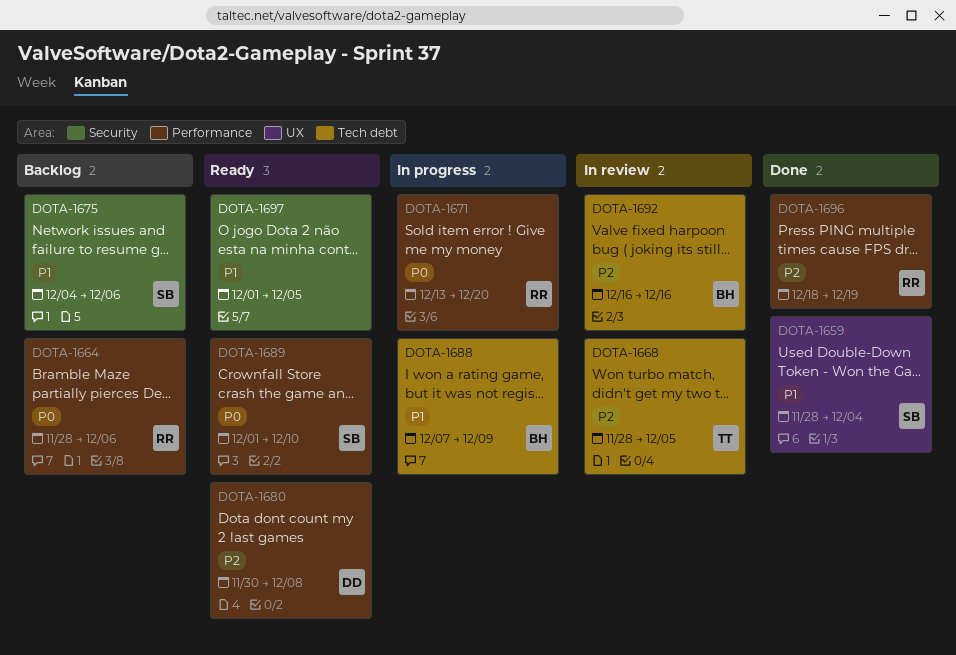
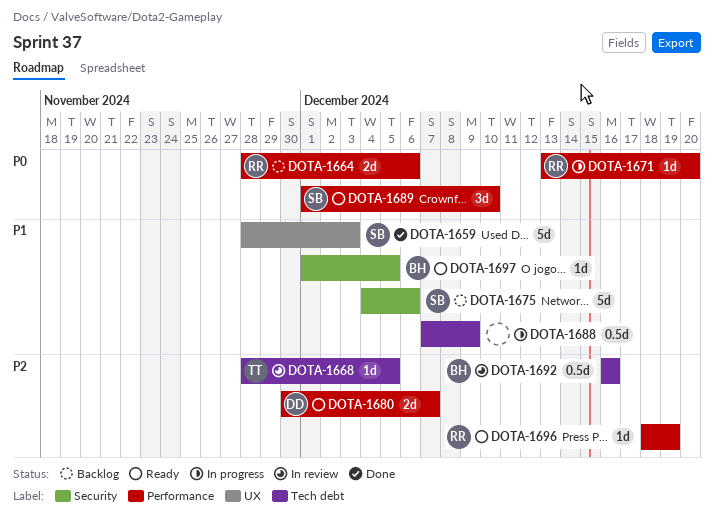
DOTA-1659, due: Dec 4 -> Dec 3
DOTA-1680, due: Dec 8 -> Dec 7
DOTA-1688, owner: BH -> none
DOTA-1696, status: Done -> Ready
DOTA-1697, owner: none -> BH

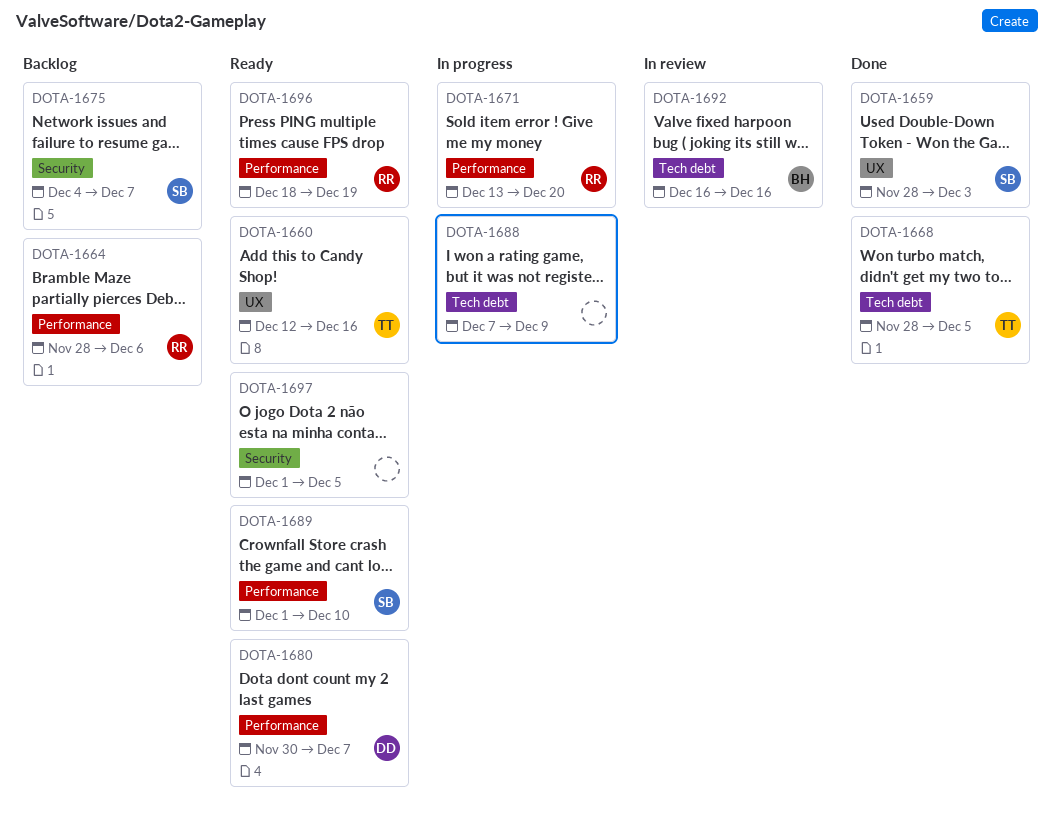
DOTA-1660: none -> present
DOTA-1668, status: In review -> Done
DOTA-1675, due: Dec 6 -> Dec 7
DOTA-1697, owner: BH -> none

